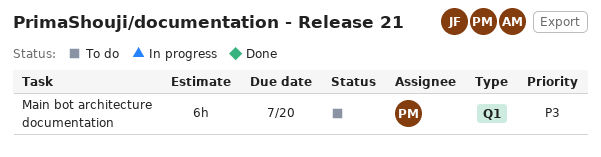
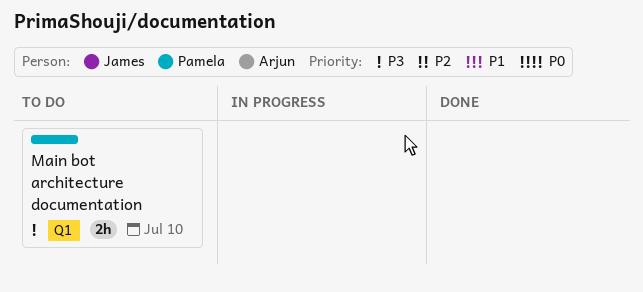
Main bot architecture documentation, estimate: 6h -> 2h
Main bot architecture documentation, due: Jul 20 -> Jul 10

